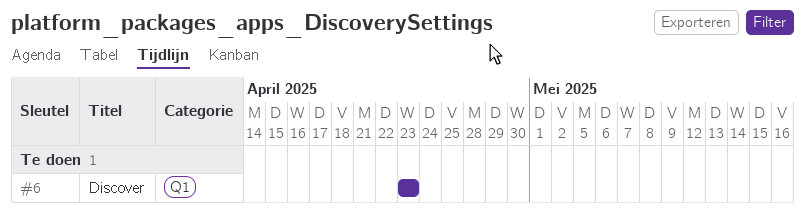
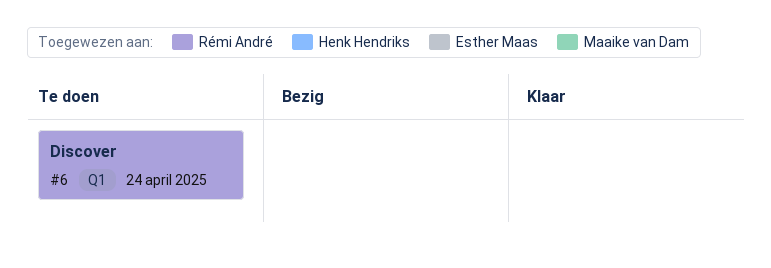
#6, due: Apr 23 -> Apr 24

